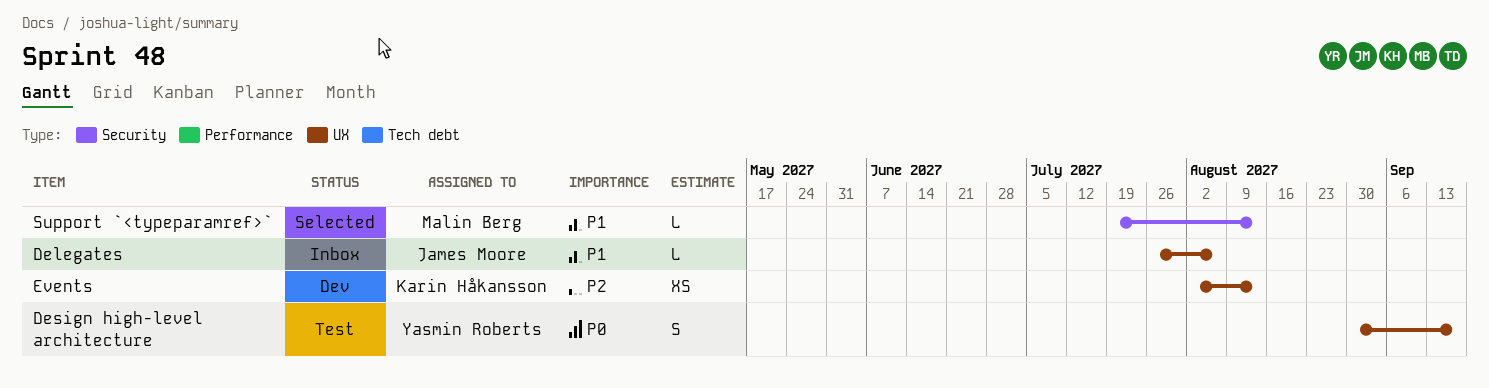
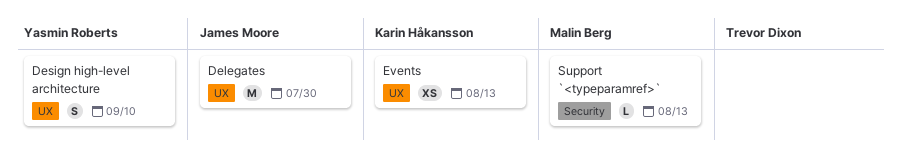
Delegates, estimate: L -> M
Delegates, due: Aug 6 -> Jul 30
Design high-level architecture, due: Sep 17 -> Sep 10

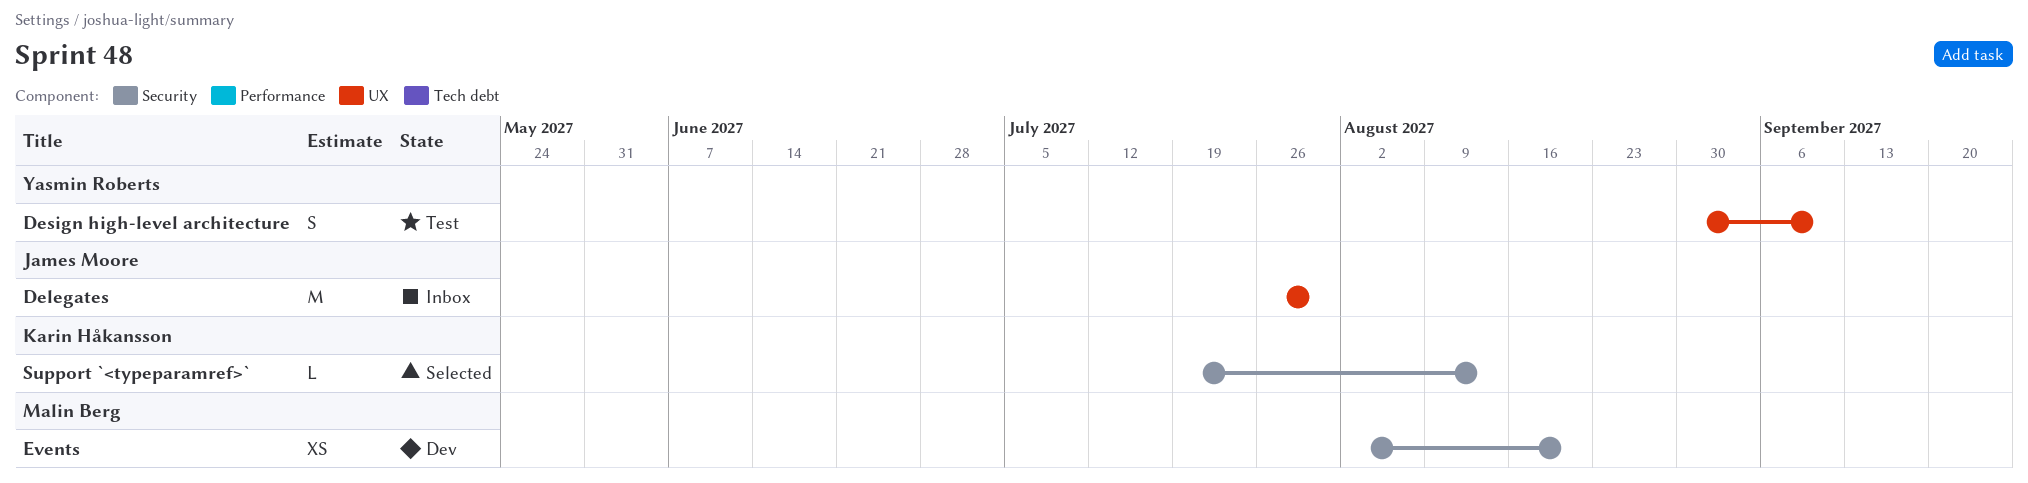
Events, owner: Karin Håkansson -> Malin Berg
Events, label: UX -> Security
Events, due: Aug 13 -> Aug 20
Support `<typeparamref>`, owner: Malin Berg -> Karin Håkansson

